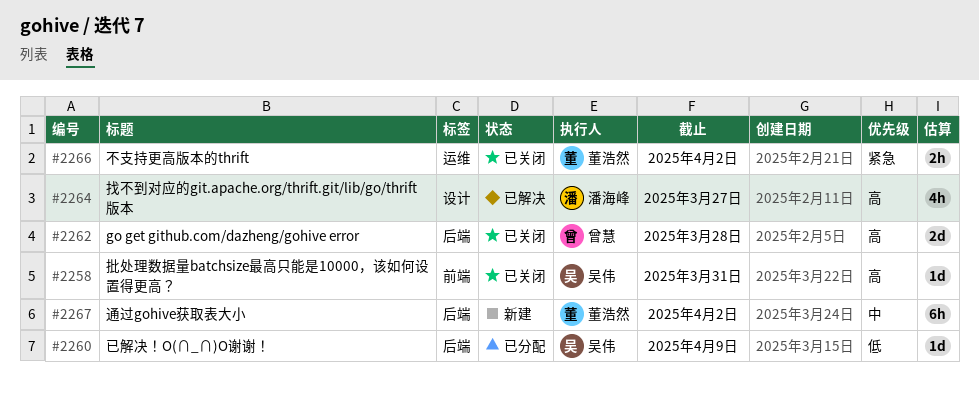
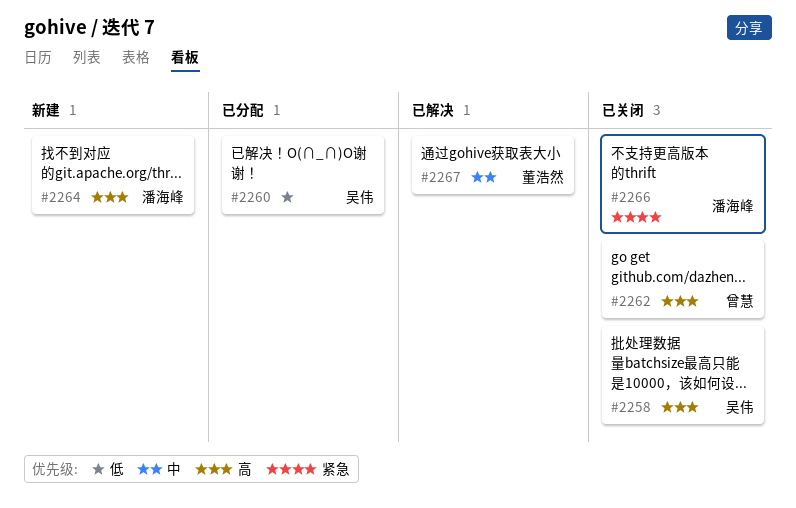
#2264, status: 已解决 -> 新建
#2266, owner: 董浩然 -> 潘海峰
#2267, status: 新建 -> 已解决

